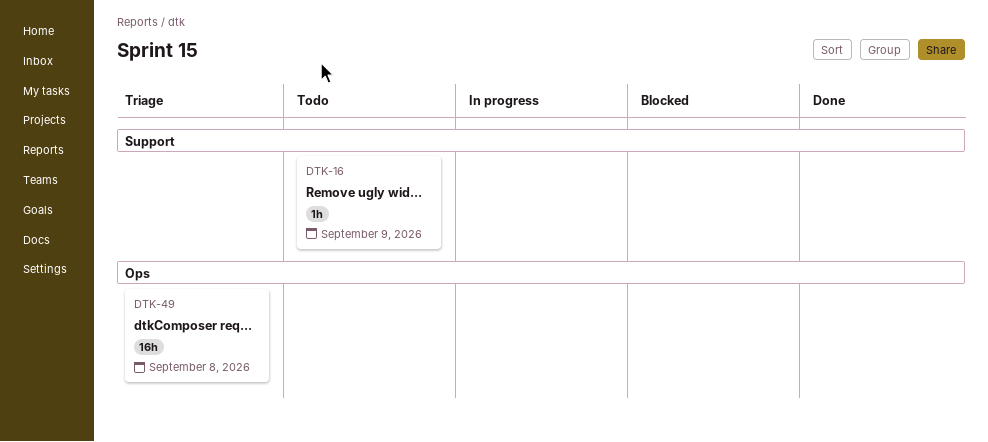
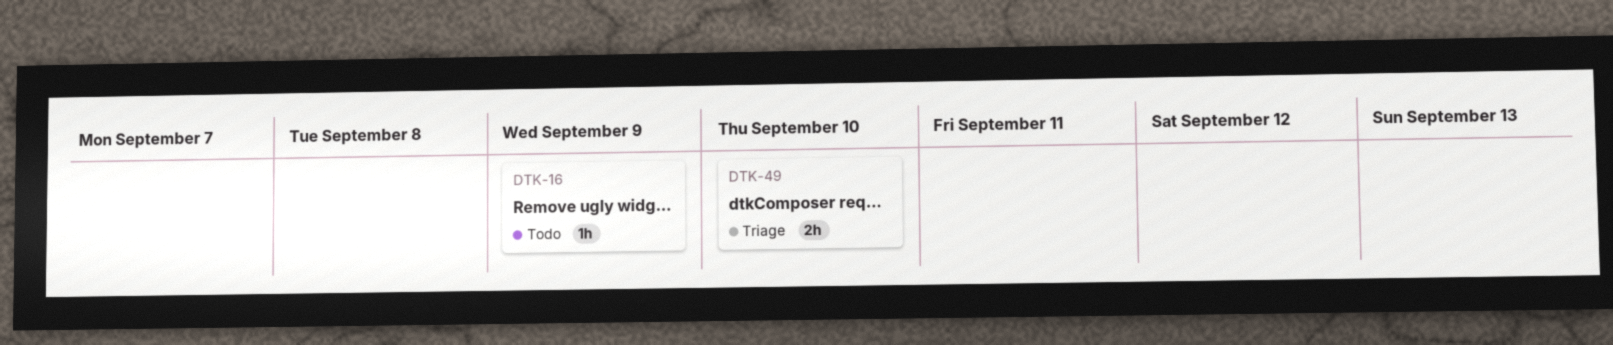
DTK-49, estimate: 16h -> 2h
DTK-49, due: Sep 8 -> Sep 10

